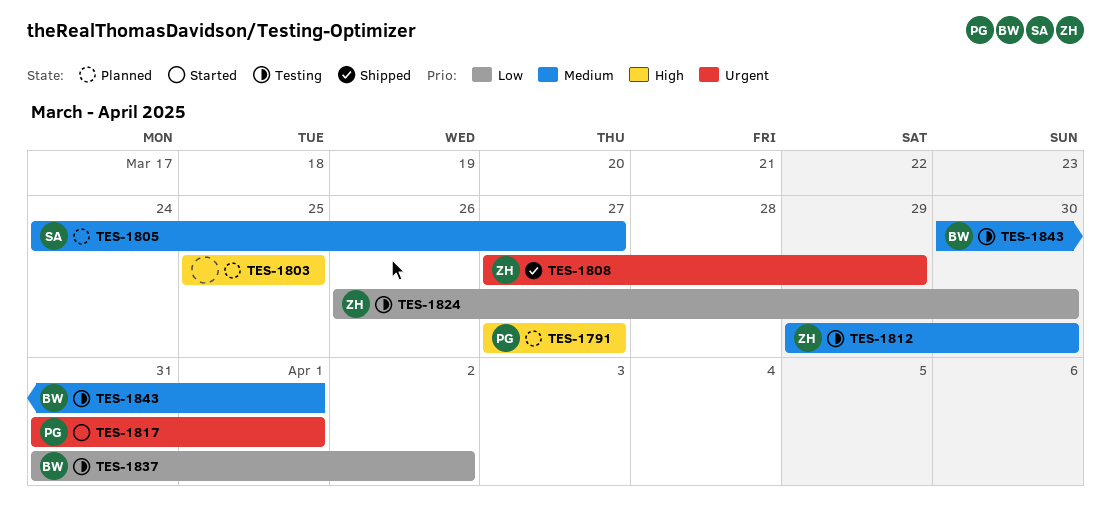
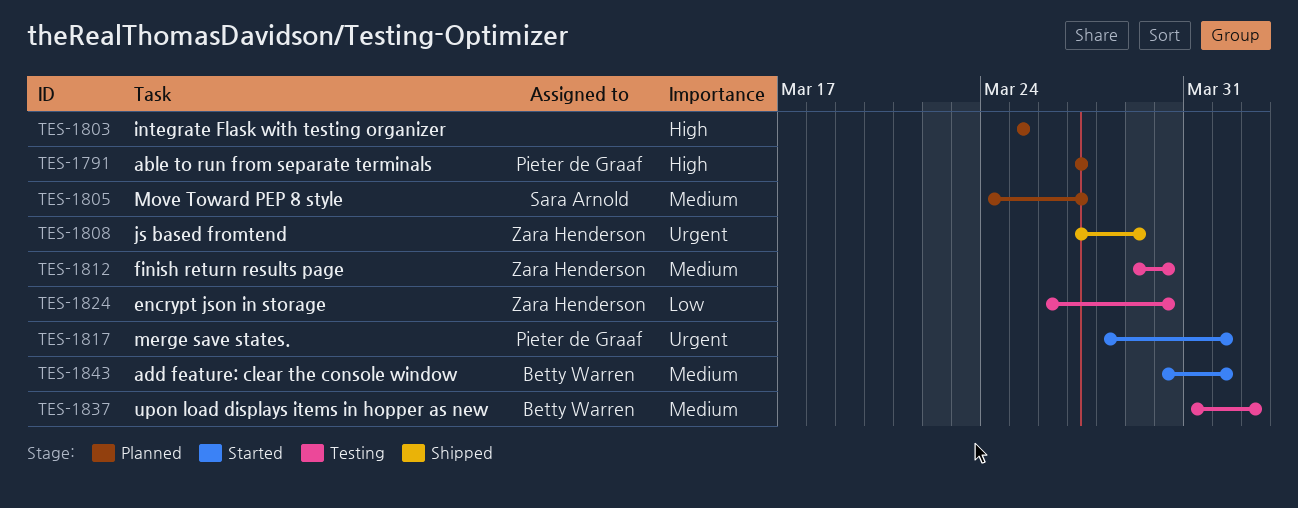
TES-1817, start: Mar 31 -> Mar 28
TES-1837, priority: Low -> Medium
TES-1843, status: Testing -> Started

